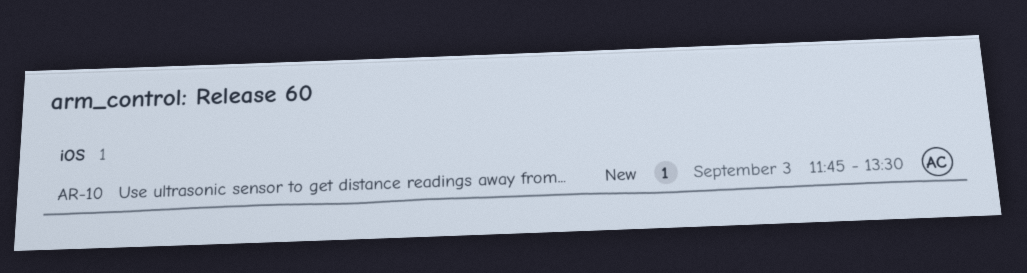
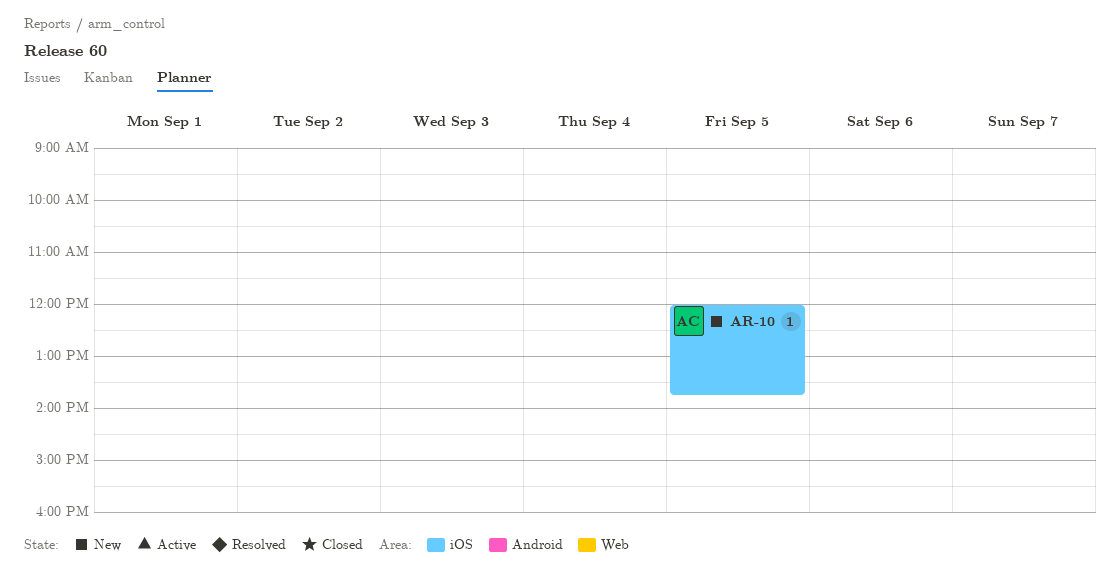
AR-10, day: Sep 3 -> Sep 5
AR-10, begins: 11:45 -> 12:00
AR-10, ends: 13:30 -> 13:45

